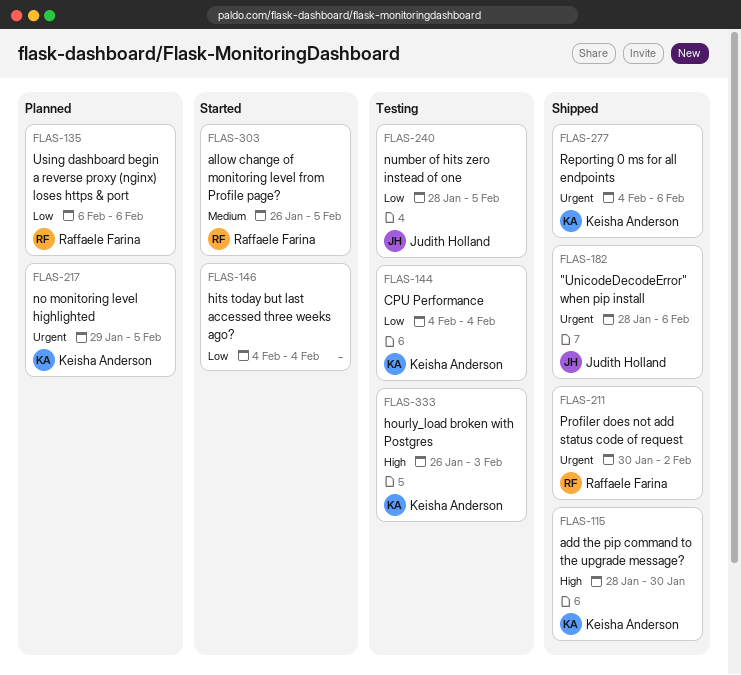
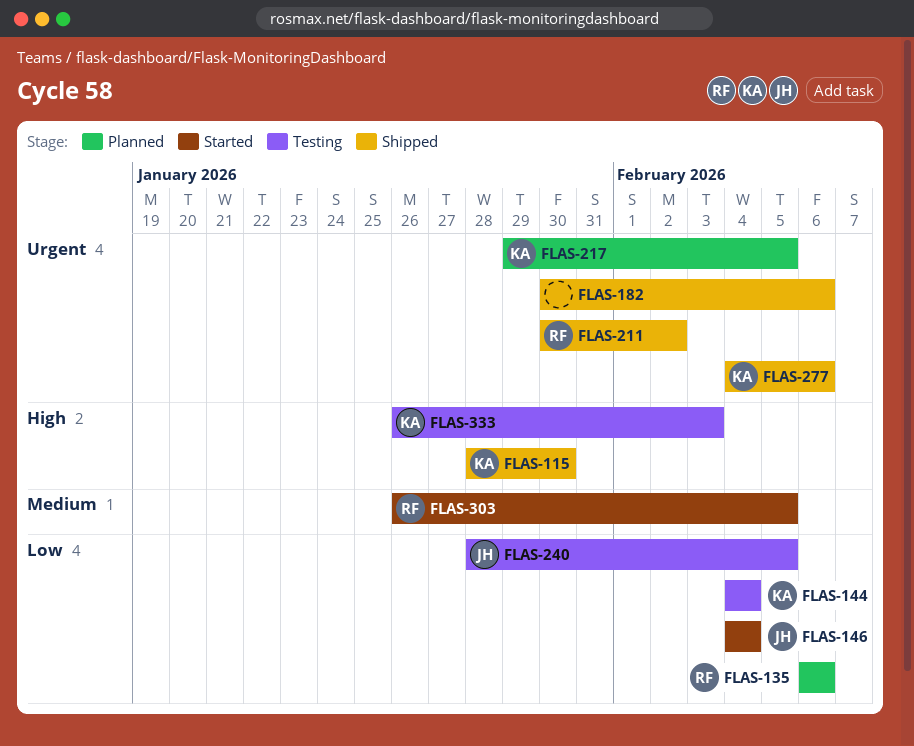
FLAS-146, owner: none -> Judith Holland
FLAS-182, owner: Judith Holland -> none
FLAS-182, start: Jan 28 -> Jan 30

